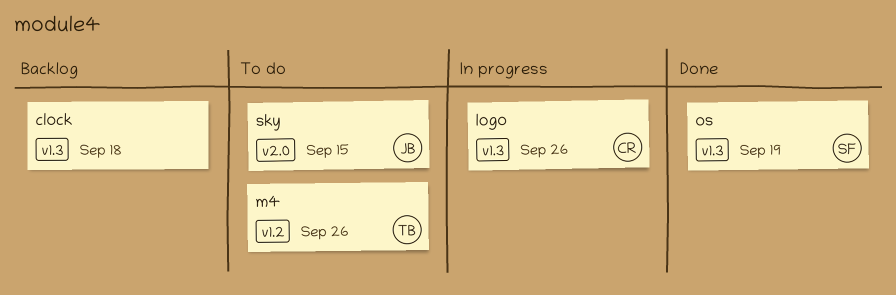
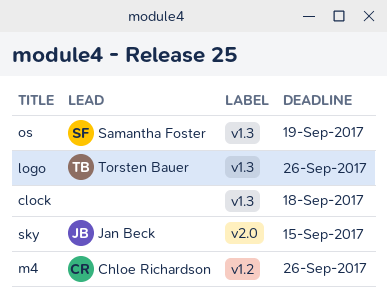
logo, owner: Chloe Richardson -> Torsten Bauer
m4, owner: Torsten Bauer -> Chloe Richardson

